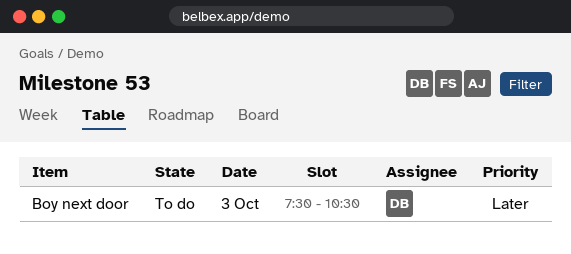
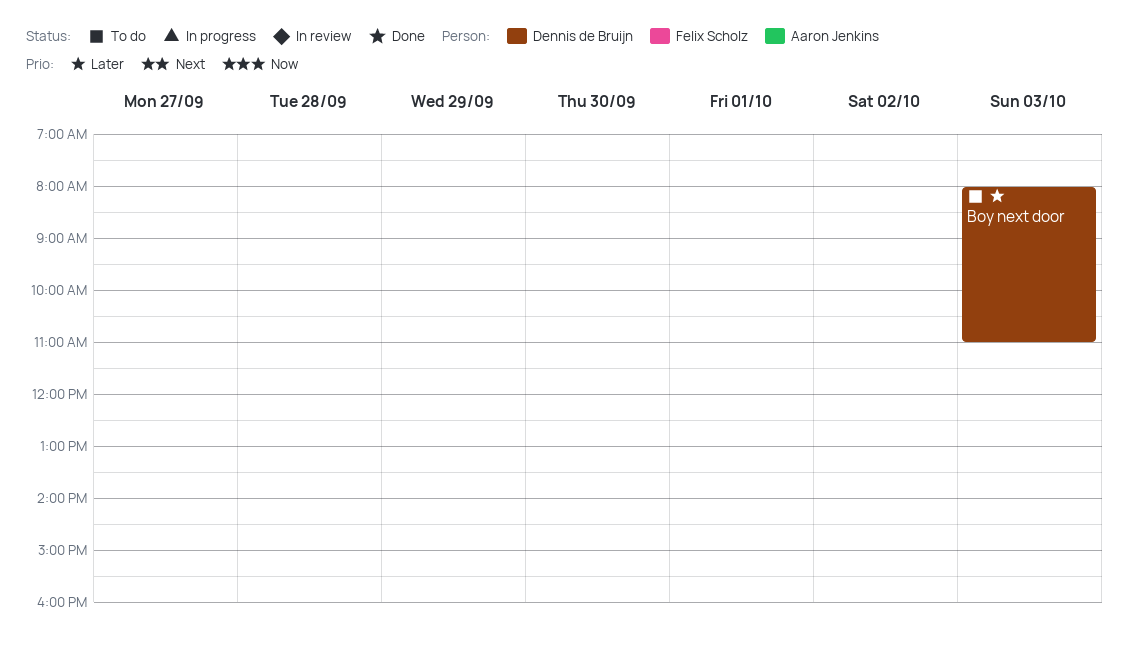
Boy next door, begins: 07:30 -> 08:00
Boy next door, ends: 10:30 -> 11:00

